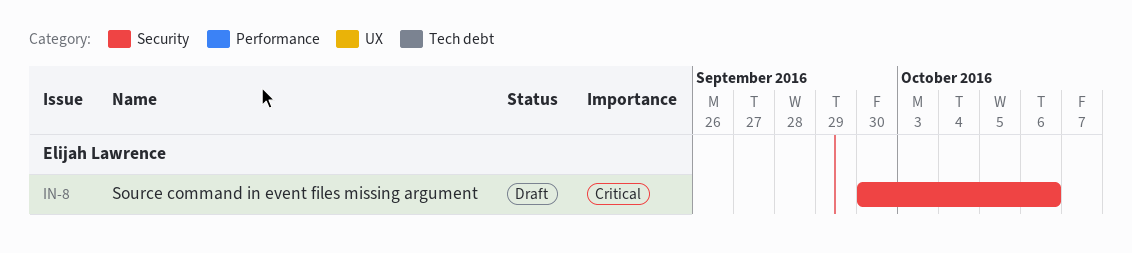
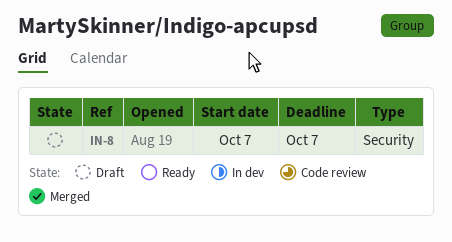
IN-8, start: Sep 30 -> Oct 7
IN-8, due: Oct 6 -> Oct 7

